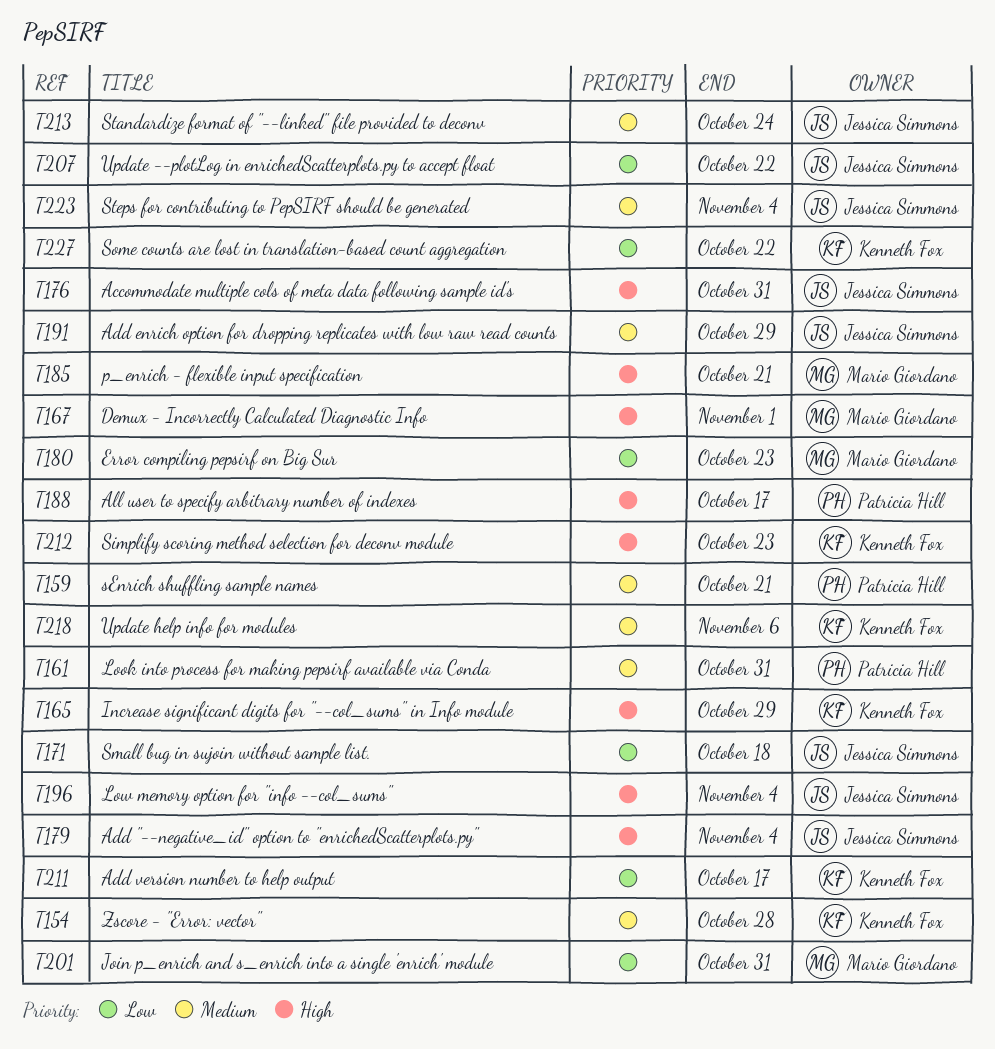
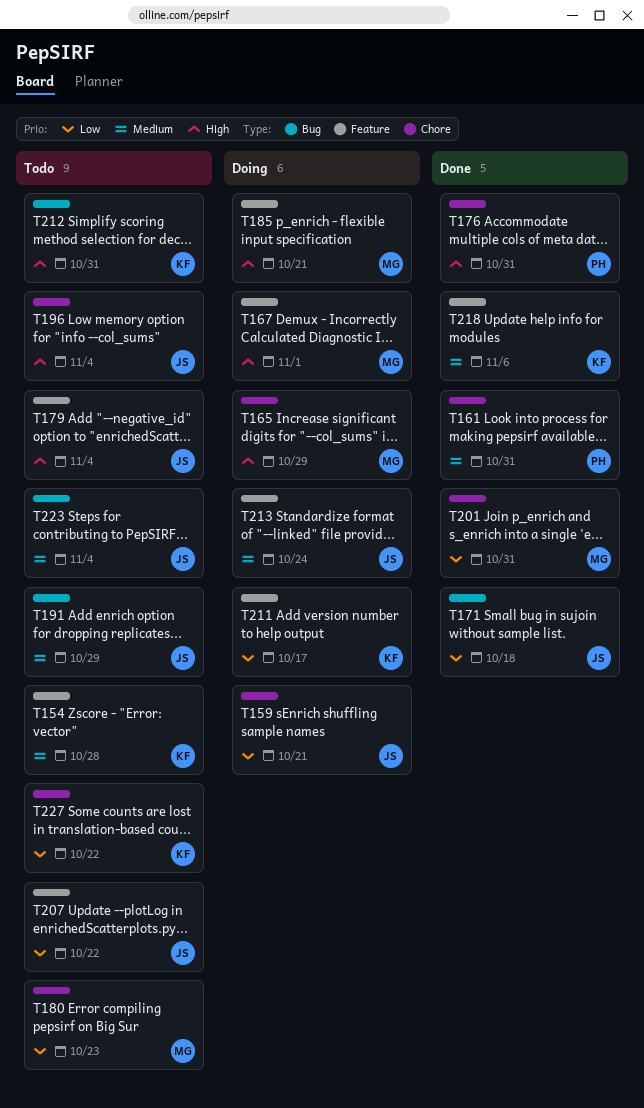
T159, owner: Patricia Hill -> Jessica Simmons
T159, priority: Medium -> Low
T165, owner: Kenneth Fox -> Mario Giordano
T176, owner: Jessica Simmons -> Patricia Hill
T188: present -> none
T212, due: Oct 23 -> Oct 31

